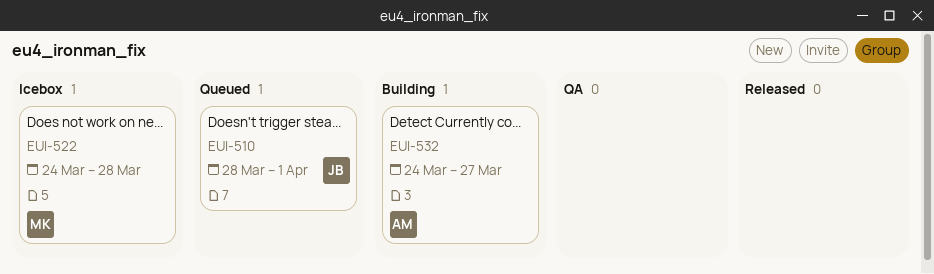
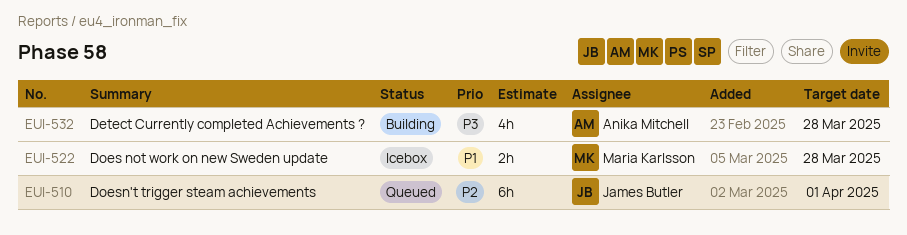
EUI-532, due: Mar 27 -> Mar 28

